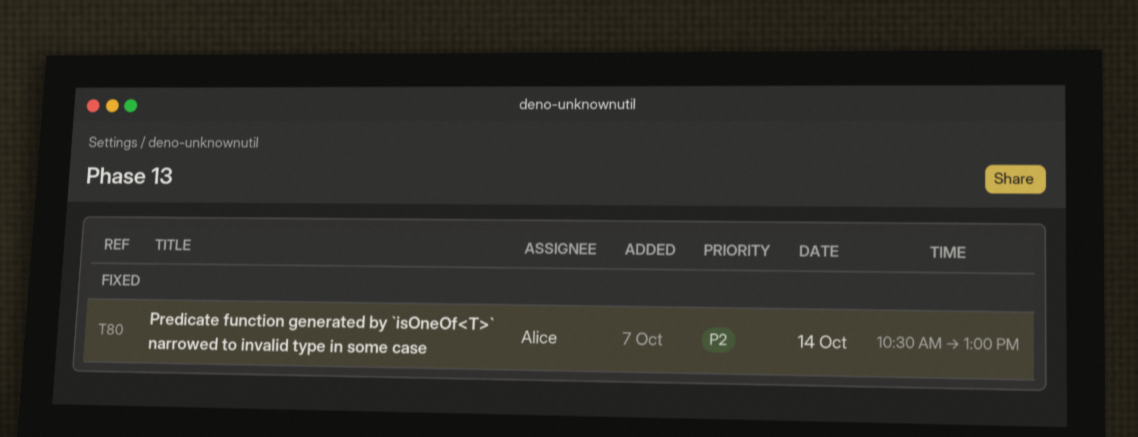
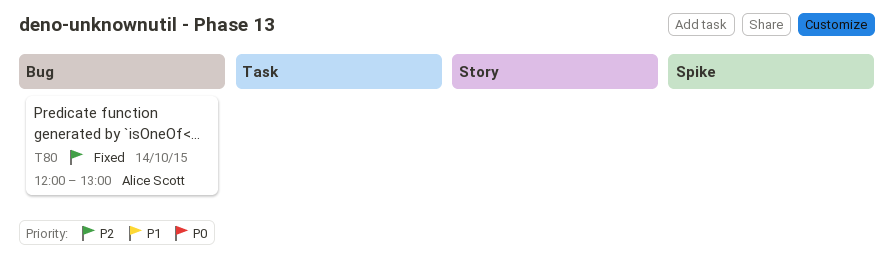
T80, begins: 10:30 -> 12:00

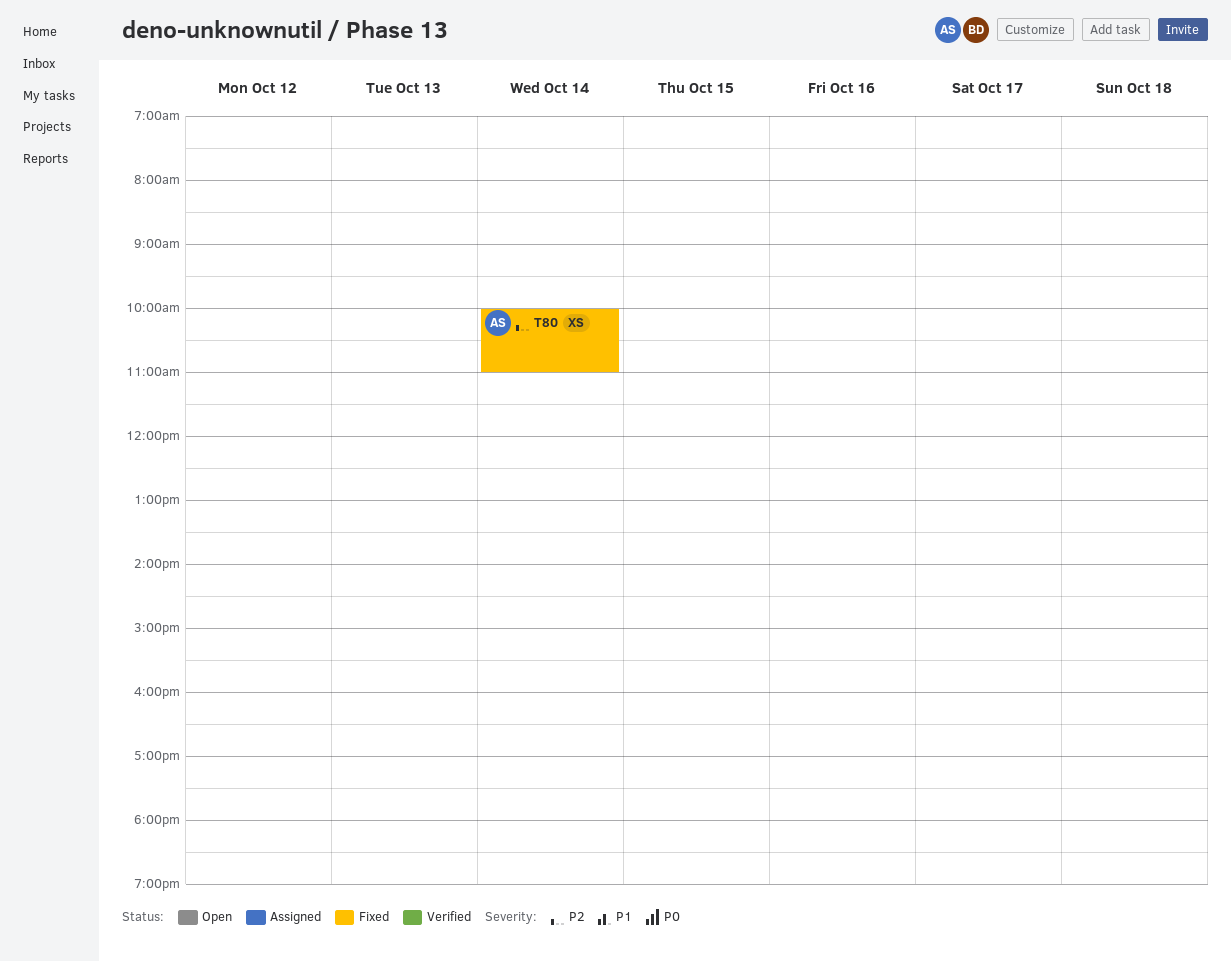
T80, begins: 12:00 -> 10:00
T80, ends: 13:00 -> 11:00

